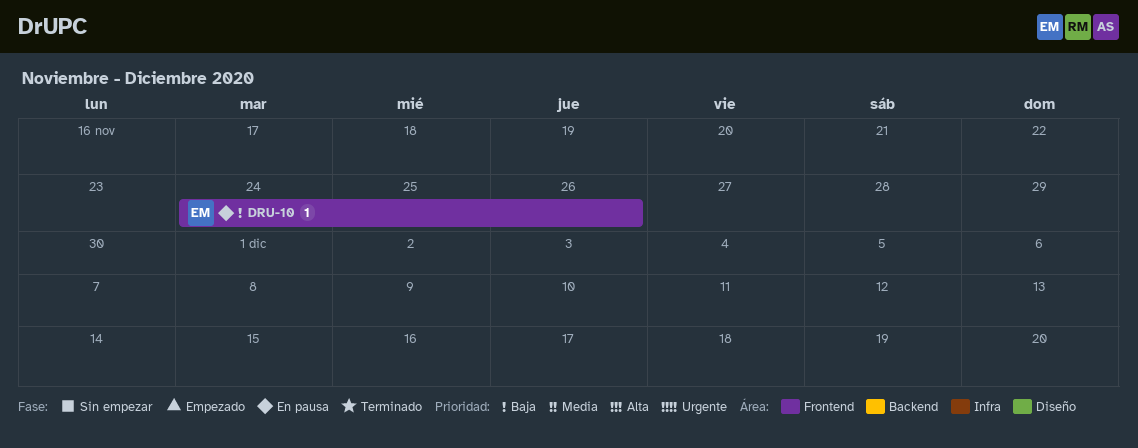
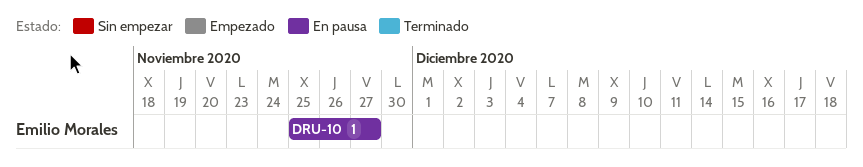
DRU-10, start: Nov 24 -> Nov 25
DRU-10, due: Nov 26 -> Nov 27

